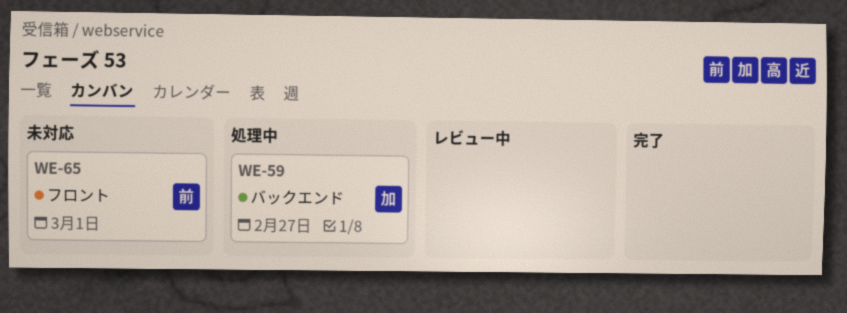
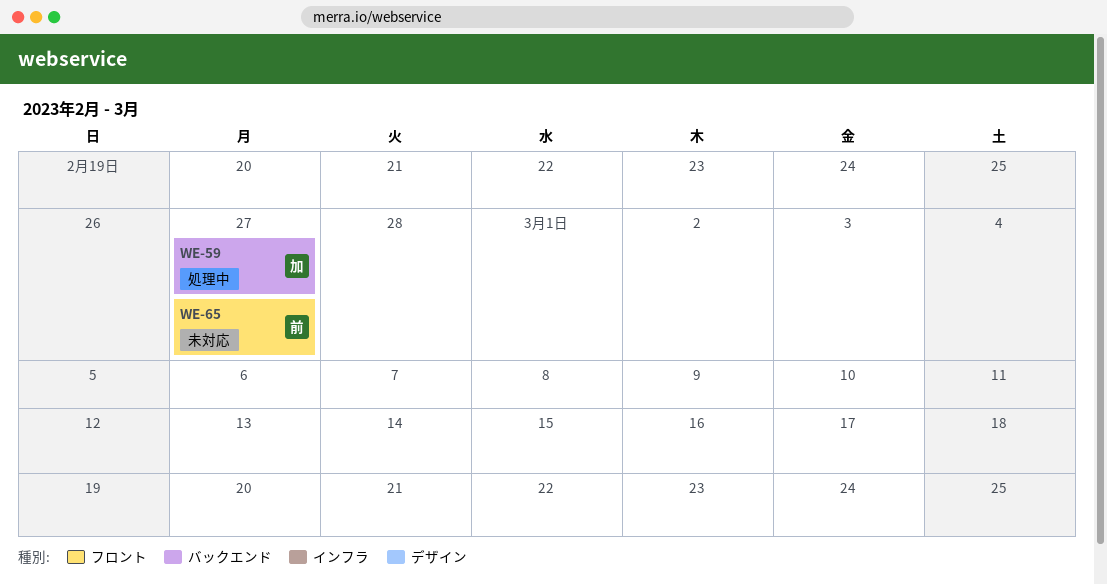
WE-65, due: Mar 1 -> Feb 27

